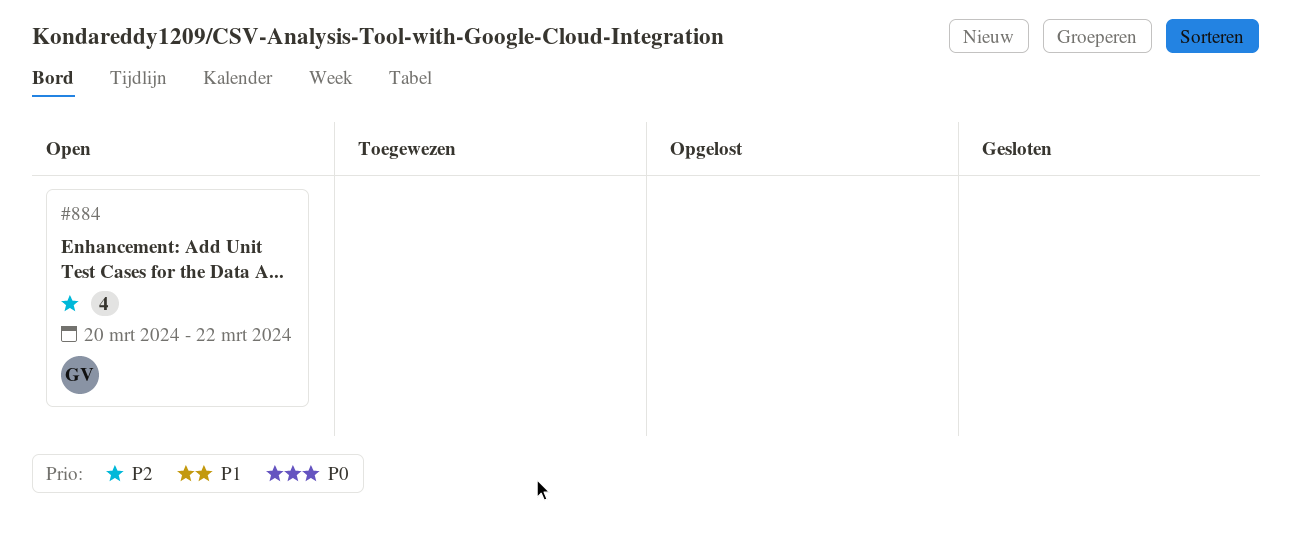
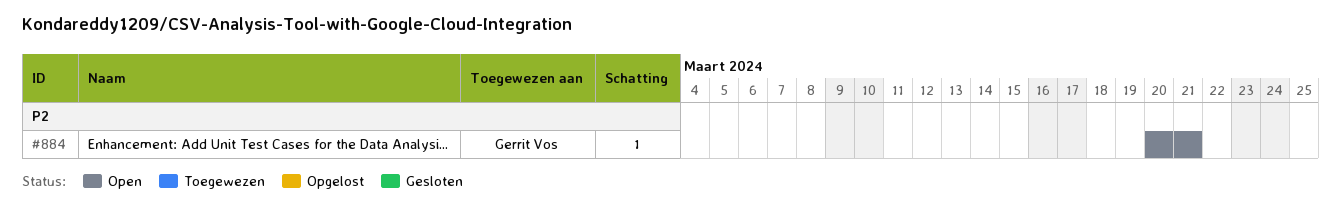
#884, estimate: 4 -> 1
#884, due: Mar 22 -> Mar 21

